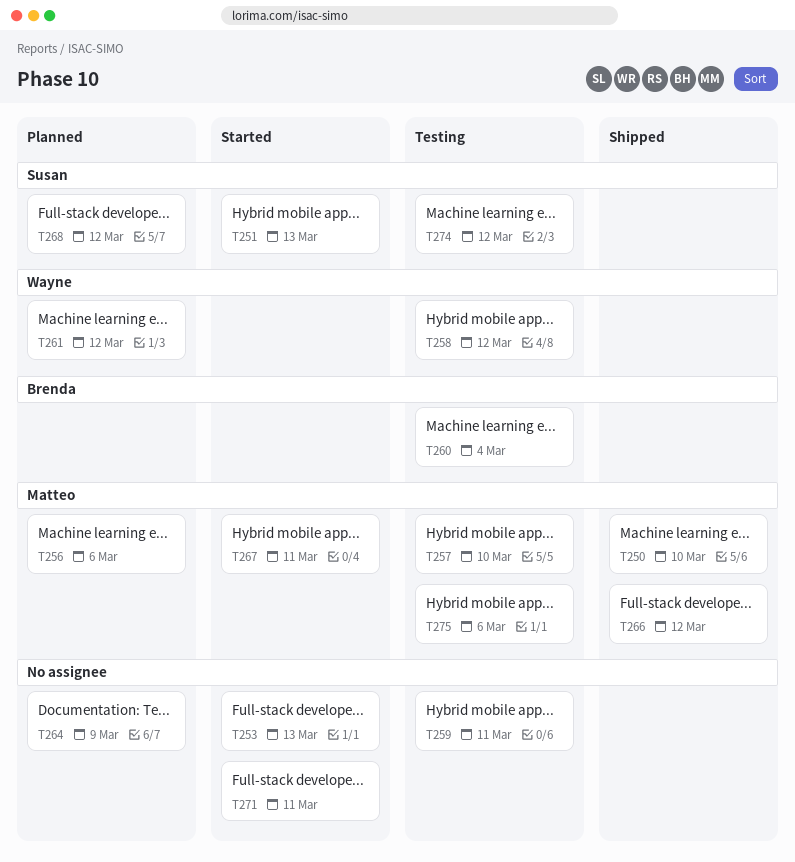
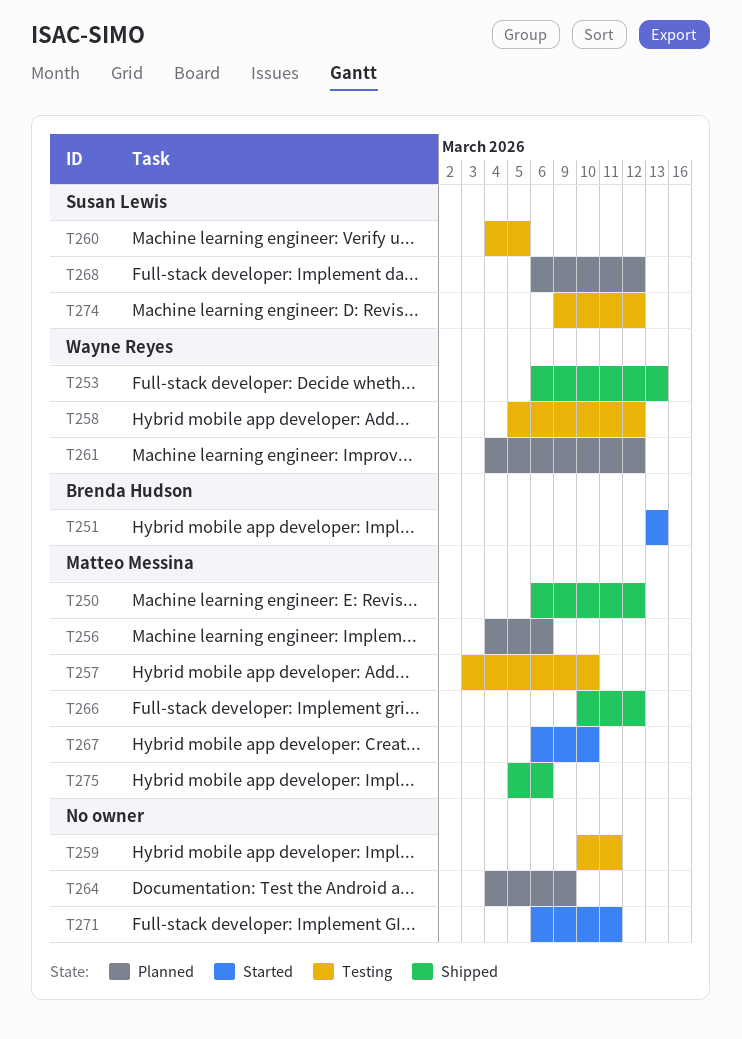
T250, due: Mar 10 -> Mar 12
T251, owner: Susan Lewis -> Brenda Hudson
T253, status: Started -> Shipped
T253, owner: none -> Wayne Reyes
T260, owner: Brenda Hudson -> Susan Lewis
T260, due: Mar 4 -> Mar 5
T267, due: Mar 11 -> Mar 10
T275, status: Testing -> Shipped

